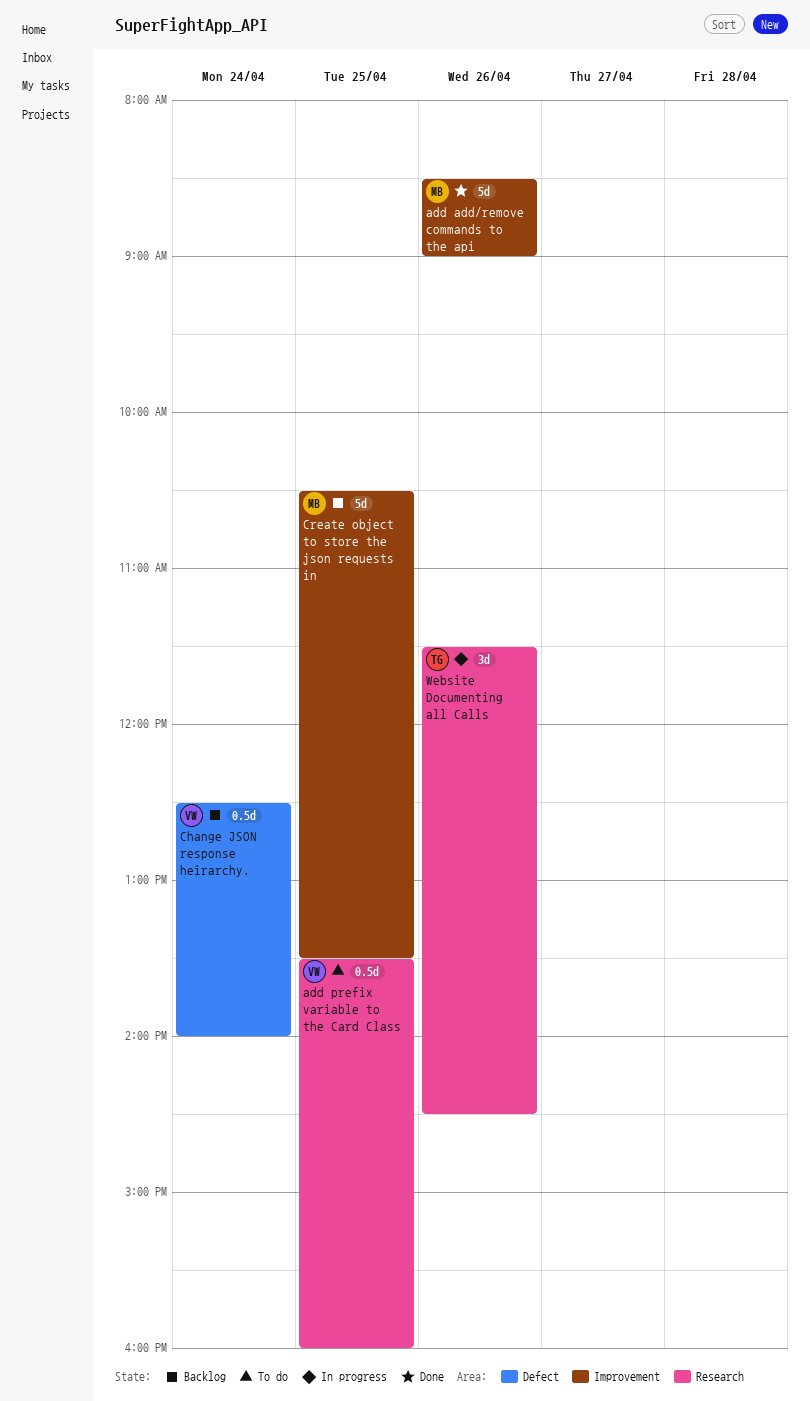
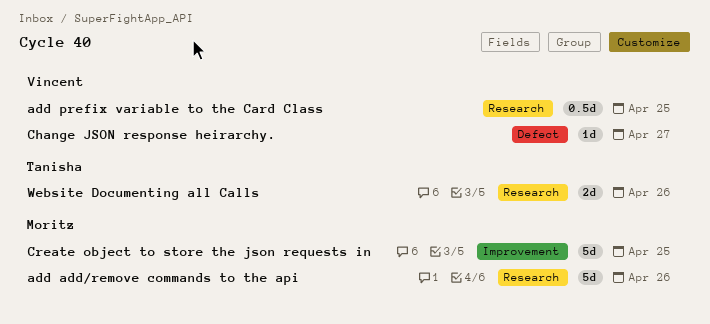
add add/remove commands to the api, label: Improvement -> Research
Change JSON response heirarchy., estimate: 0.5d -> 1d
Change JSON response heirarchy., day: Apr 24 -> Apr 27
Website Documenting all Calls, estimate: 3d -> 2d

